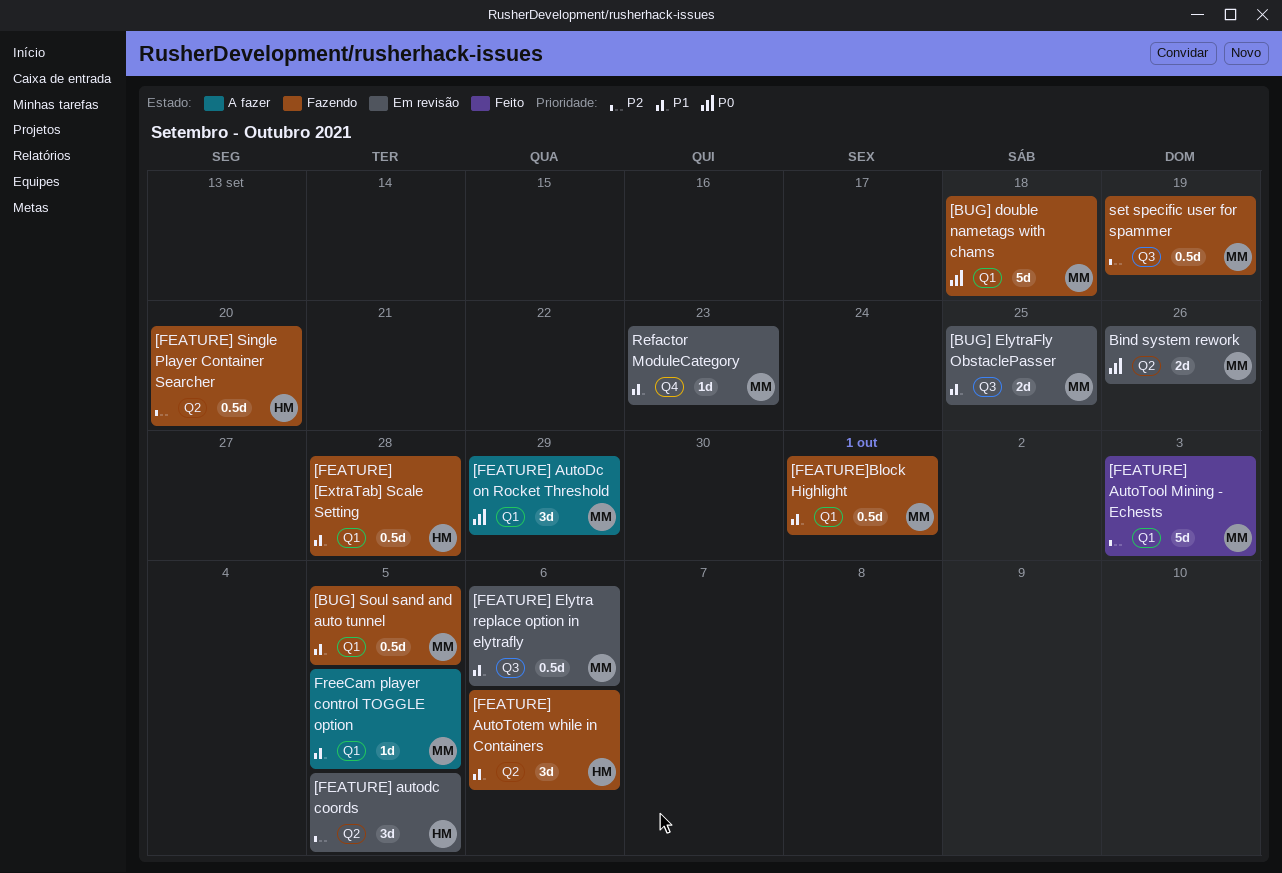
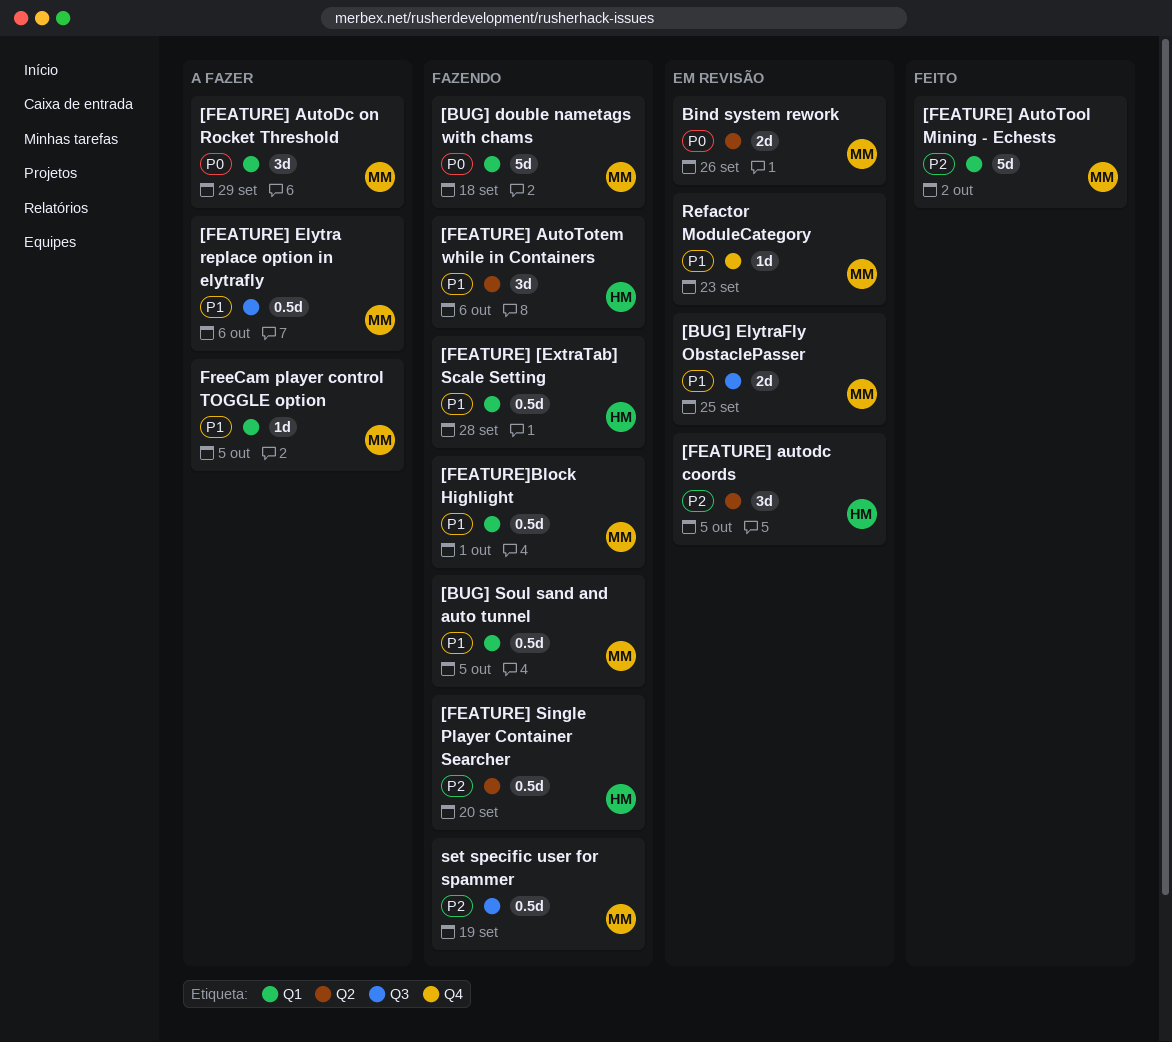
[FEATURE] AutoTool Mining - Echests, due: Oct 3 -> Oct 2
[FEATURE] Elytra replace option in elytrafly, status: Em revisão -> A fazer

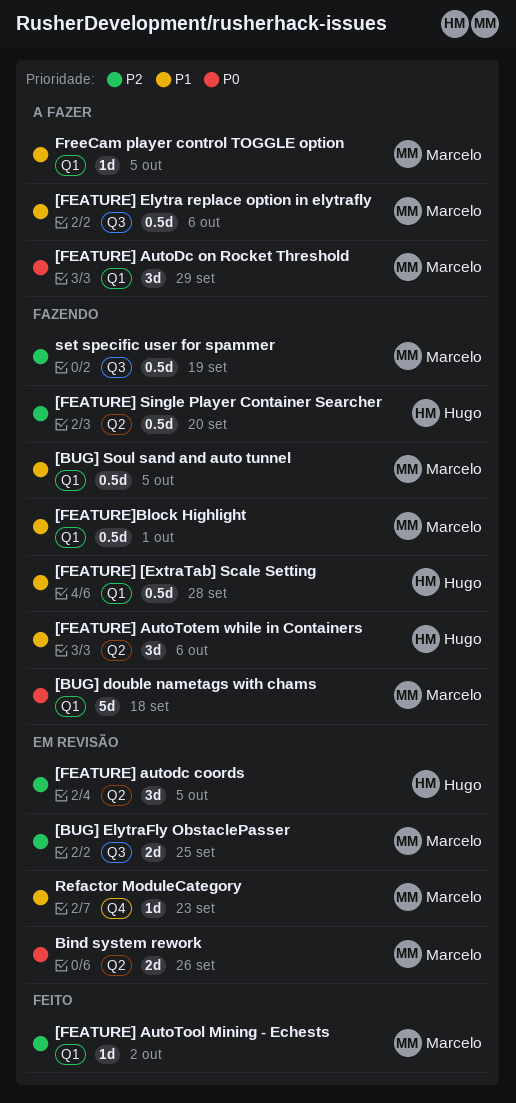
[BUG] ElytraFly ObstaclePasser, priority: P1 -> P2
[FEATURE] AutoTool Mining - Echests, estimate: 5d -> 1d

